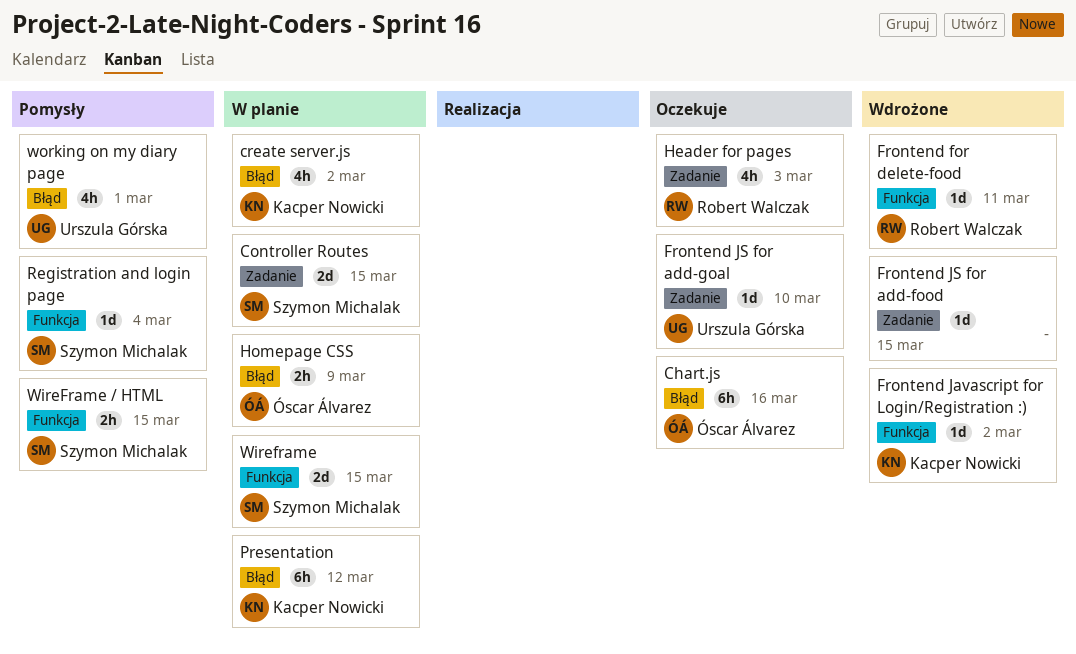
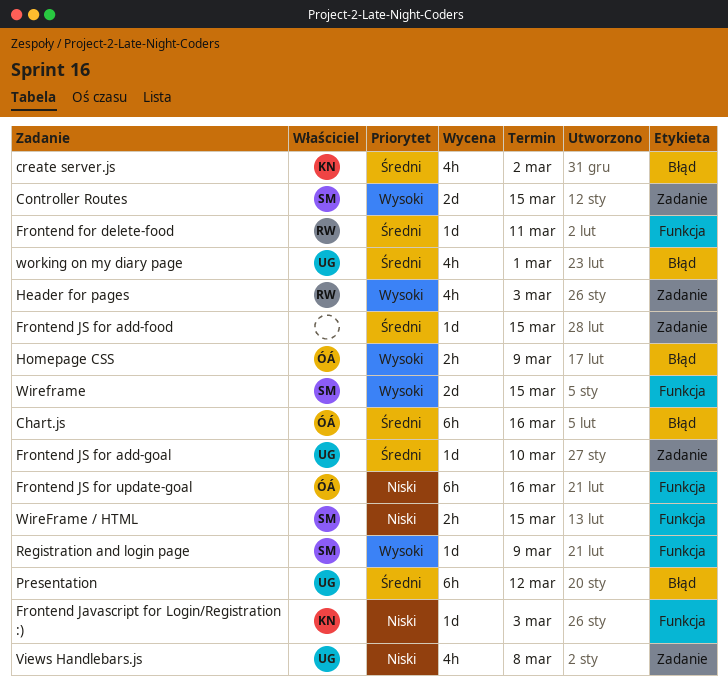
Frontend Javascript for Login/Registration :), due: Mar 2 -> Mar 3
Frontend JS for update-goal: none -> present
Presentation, owner: Kacper Nowicki -> Urszula Górska
Registration and login page, due: Mar 4 -> Mar 9
Views Handlebars.js: none -> present

